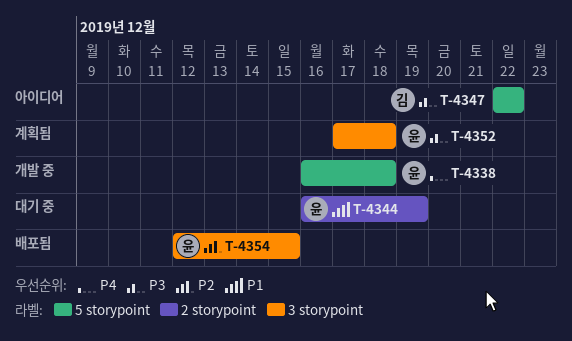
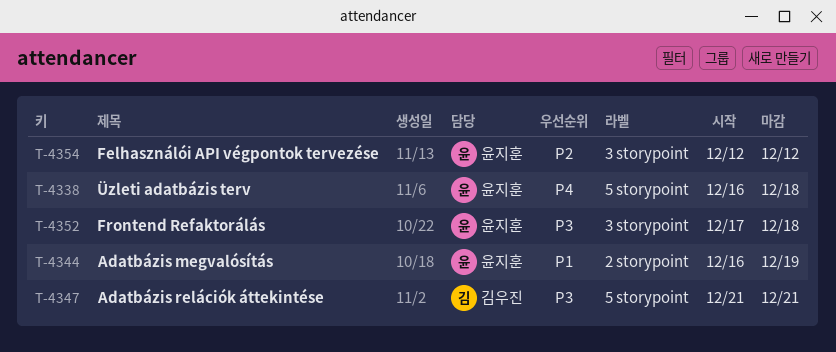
T-4347, start: Dec 22 -> Dec 21
T-4347, due: Dec 22 -> Dec 21
T-4354, due: Dec 15 -> Dec 12

